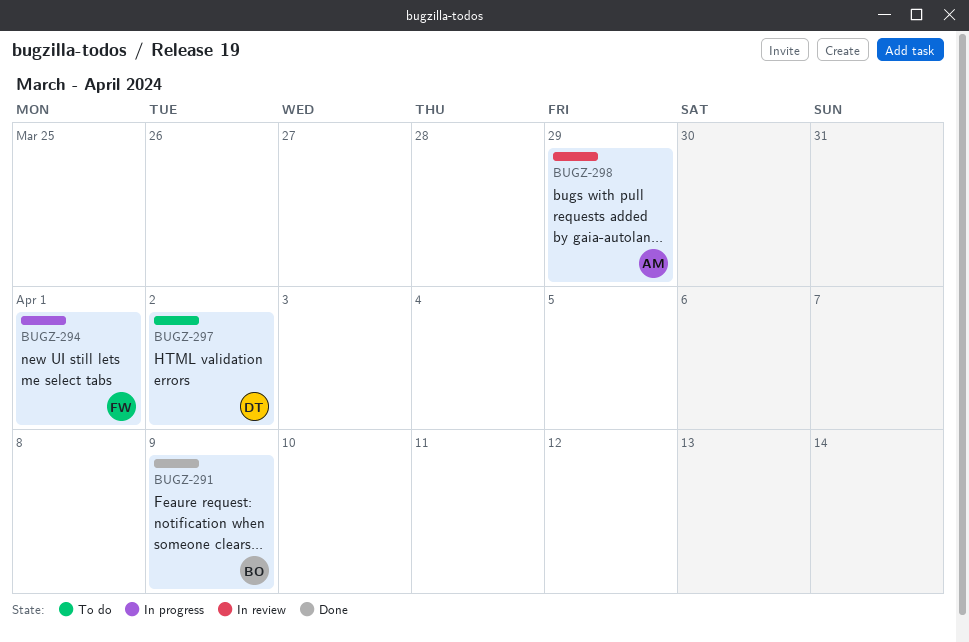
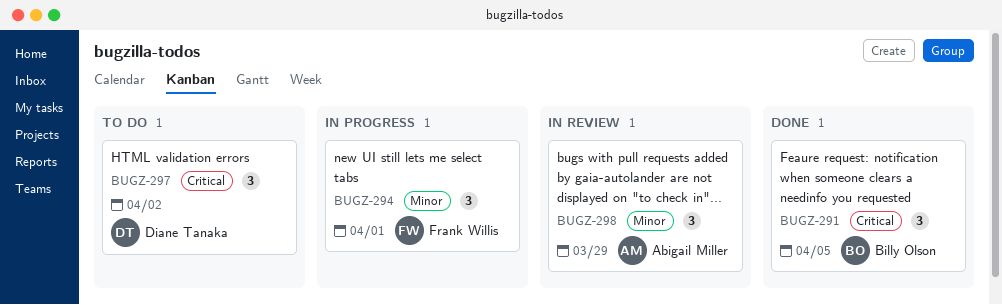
BUGZ-291, due: Apr 9 -> Apr 5

